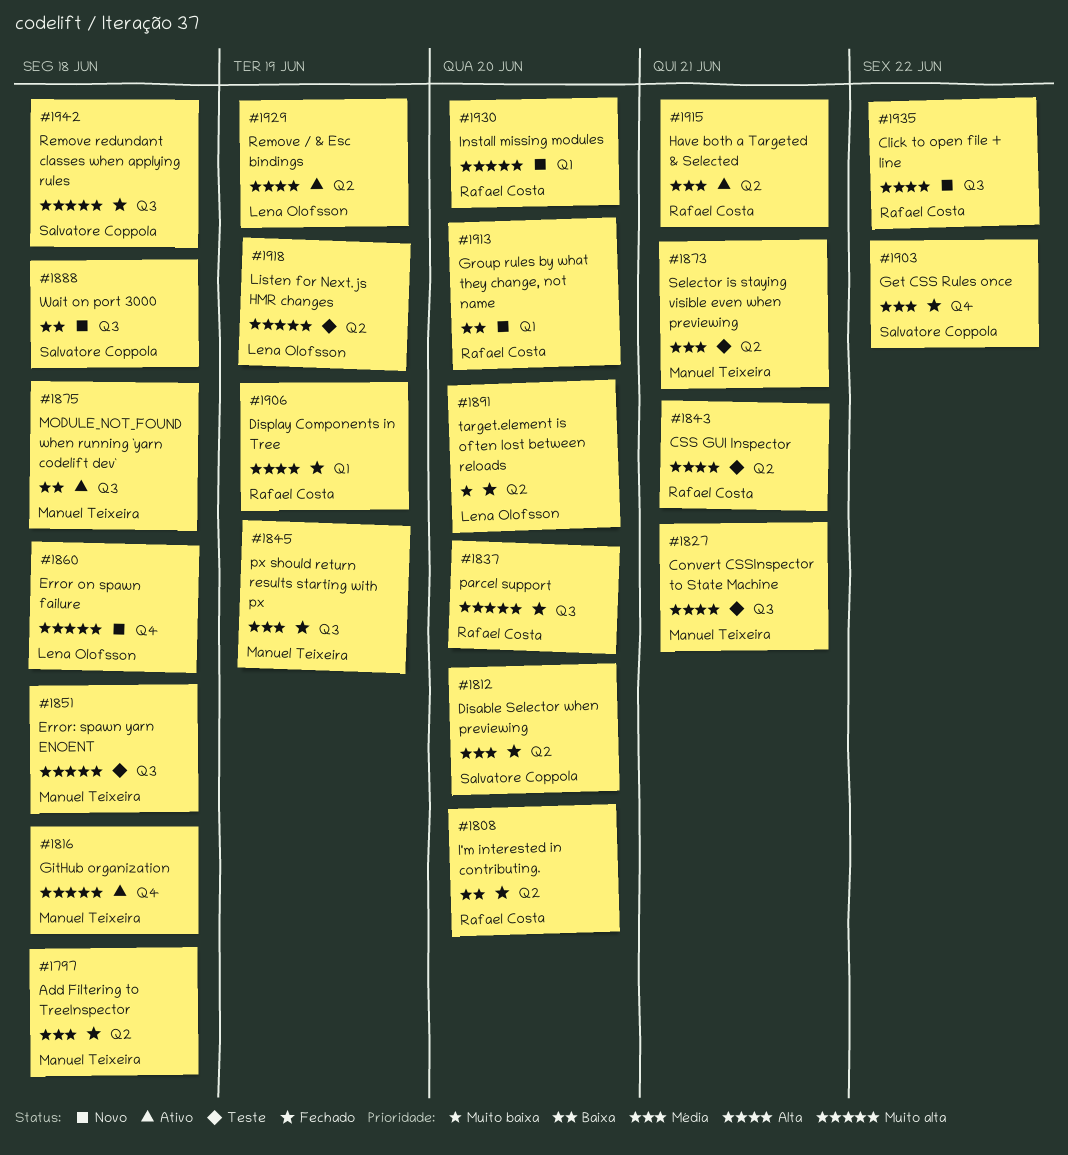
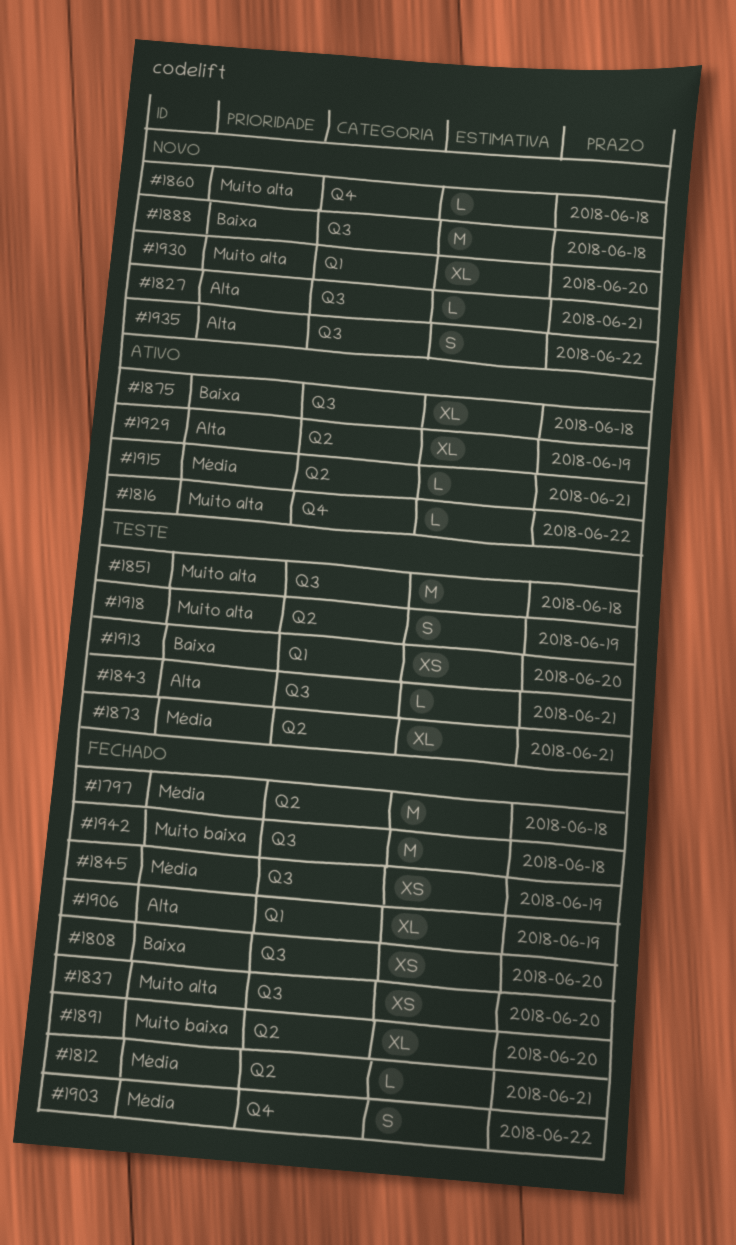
#1808, label: Q2 -> Q3
#1812, due: Jun 20 -> Jun 21
#1816, due: Jun 18 -> Jun 22
#1827, status: Teste -> Novo
#1843, label: Q2 -> Q3
#1913, status: Novo -> Teste
#1942, priority: Muito alta -> Muito baixa

